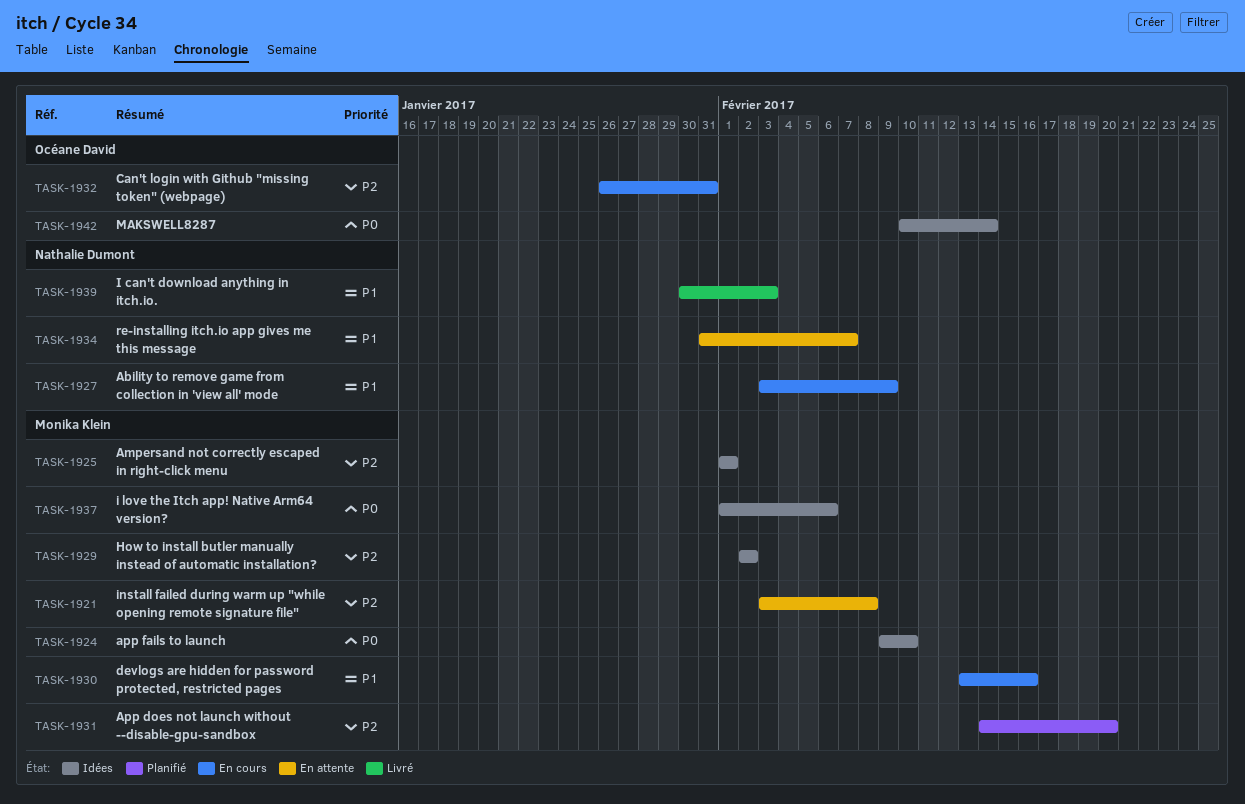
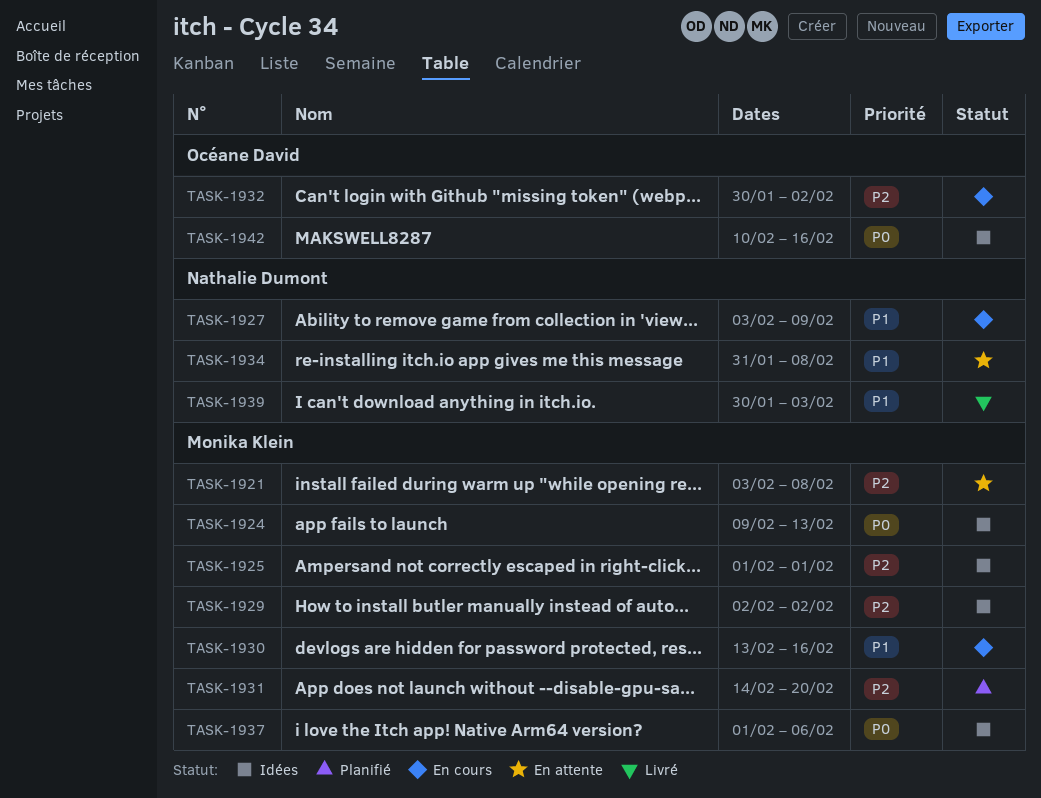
TASK-1924, due: Feb 10 -> Feb 13
TASK-1932, start: Jan 26 -> Jan 30
TASK-1932, due: Jan 31 -> Feb 2
TASK-1934, due: Feb 7 -> Feb 8
TASK-1942, due: Feb 14 -> Feb 16

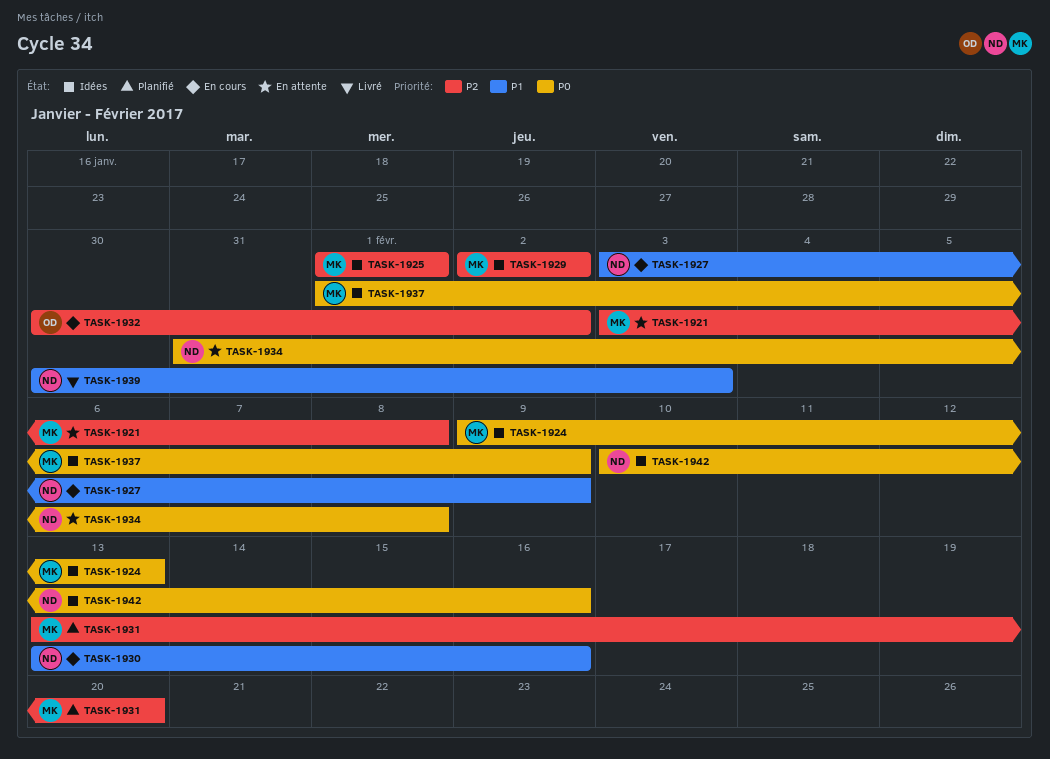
TASK-1930, owner: Monika Klein -> Nathalie Dumont
TASK-1931, start: Feb 14 -> Feb 13
TASK-1934, priority: P1 -> P0
TASK-1937, due: Feb 6 -> Feb 9
TASK-1942, owner: Océane David -> Nathalie Dumont

